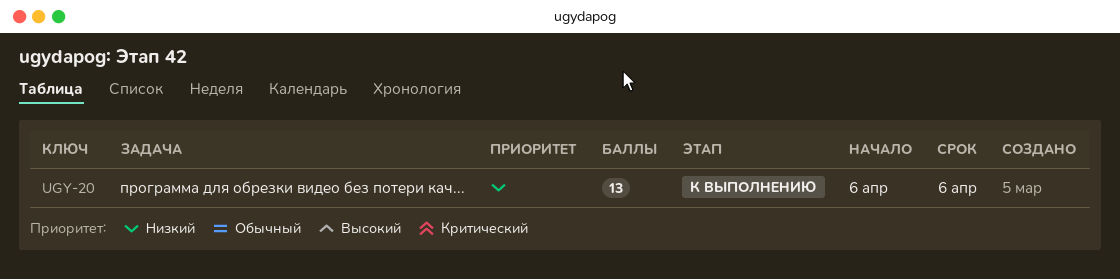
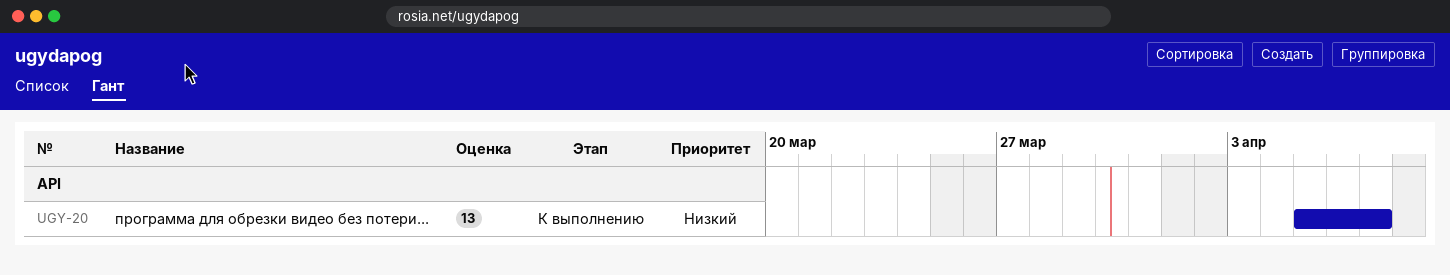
UGY-20, start: Apr 6 -> Apr 5
UGY-20, due: Apr 6 -> Apr 7

